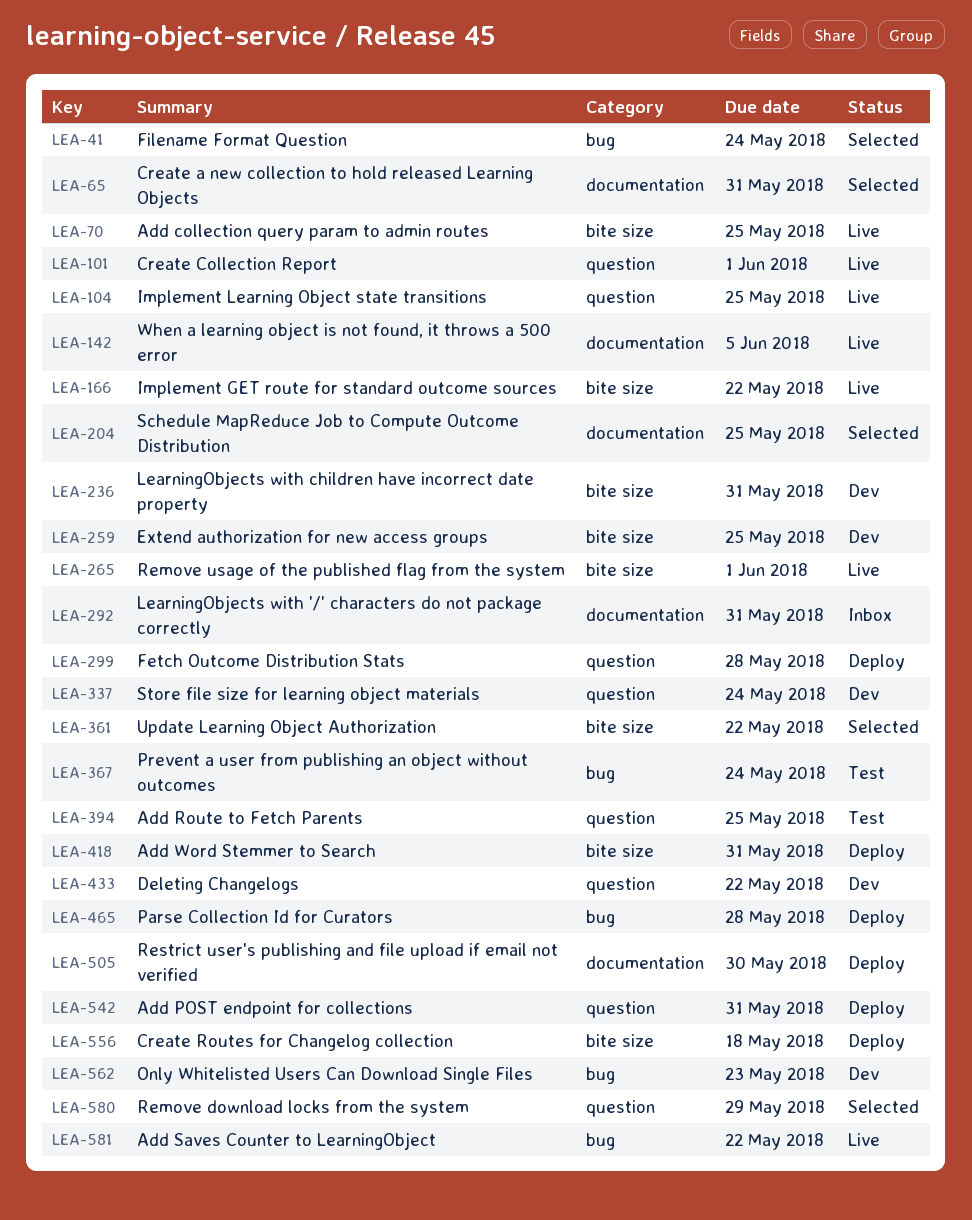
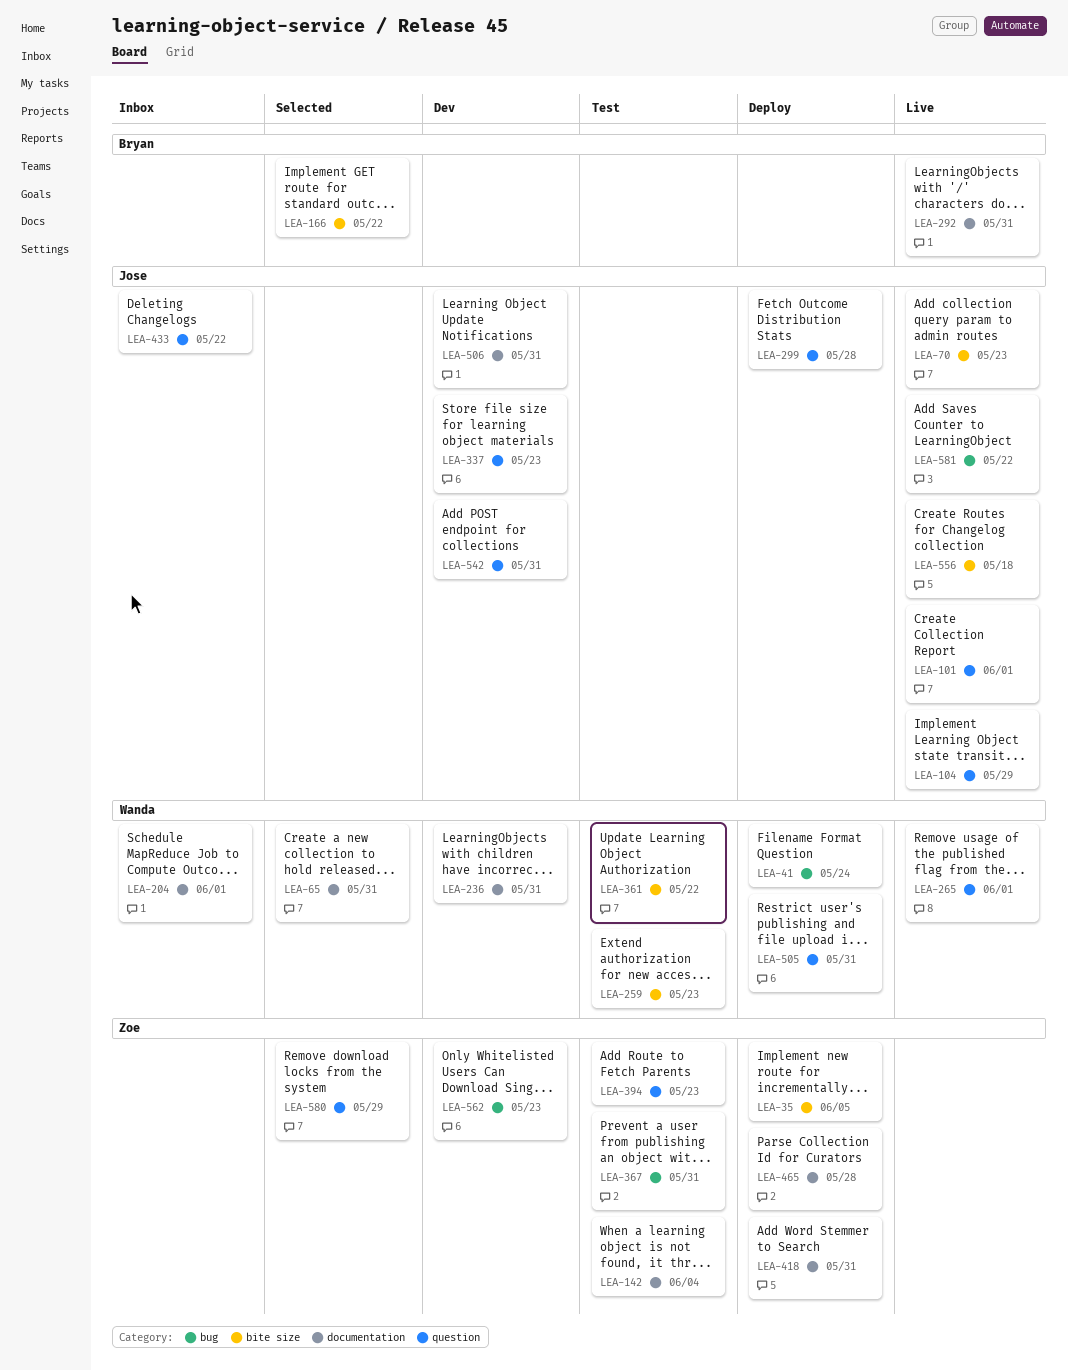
LEA-35: none -> present
LEA-41, status: Selected -> Deploy
LEA-70, due: May 25 -> May 23
LEA-104, due: May 25 -> May 29
LEA-142, status: Live -> Test
LEA-142, due: Jun 5 -> Jun 4
LEA-166, status: Live -> Selected
LEA-204, status: Selected -> Inbox
LEA-204, due: May 25 -> Jun 1
LEA-236, label: bite size -> documentation
LEA-259, status: Dev -> Test
LEA-259, due: May 25 -> May 23
LEA-265, label: bite size -> question
LEA-292, status: Inbox -> Live
LEA-337, due: May 24 -> May 23
LEA-361, status: Selected -> Test
LEA-367, due: May 24 -> May 31
LEA-394, due: May 25 -> May 23
LEA-418, label: bite size -> documentation
LEA-433, status: Dev -> Inbox
LEA-465, label: bug -> documentation
LEA-505, label: documentation -> question
LEA-505, due: May 30 -> May 31
LEA-506: none -> present
LEA-542, status: Deploy -> Dev
LEA-556, status: Deploy -> Live

